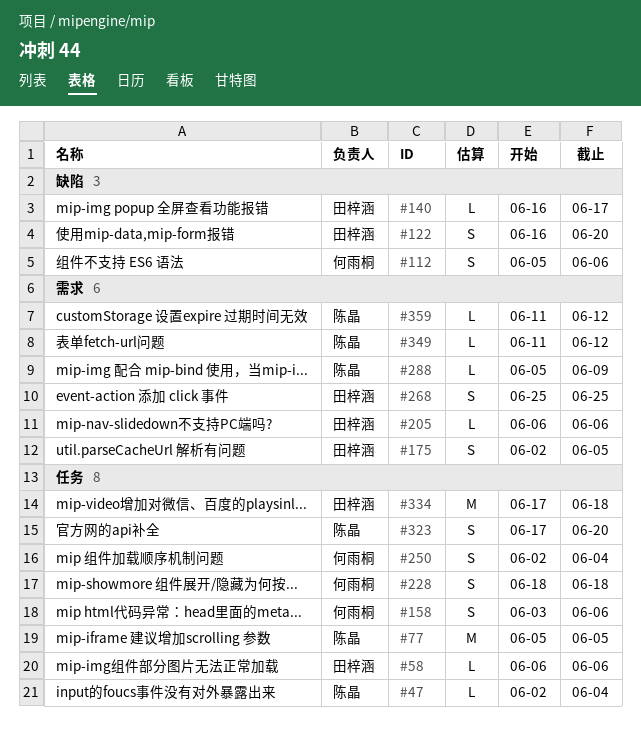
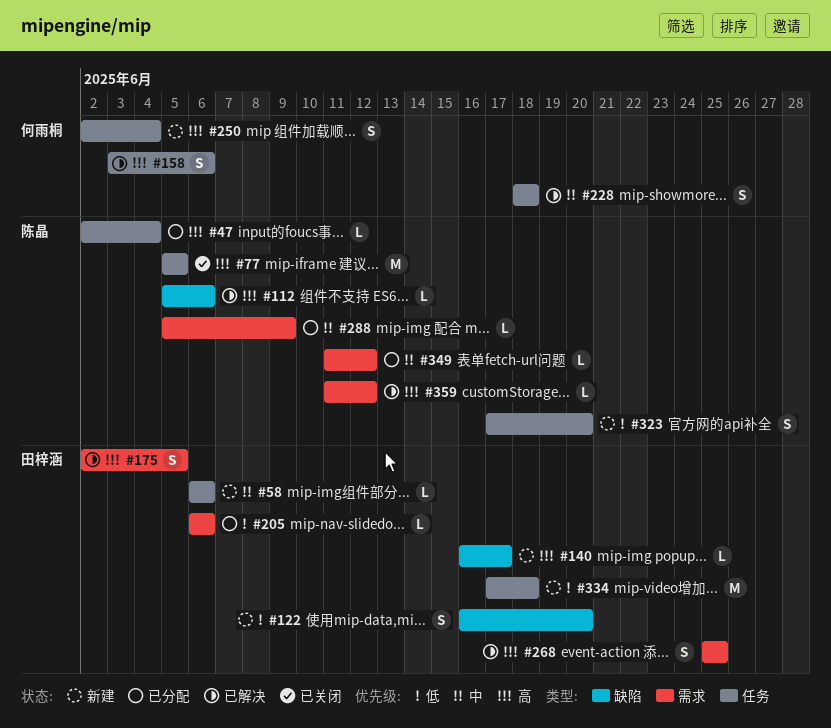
#112, owner: 何雨桐 -> 陈晶
#112, estimate: S -> L

